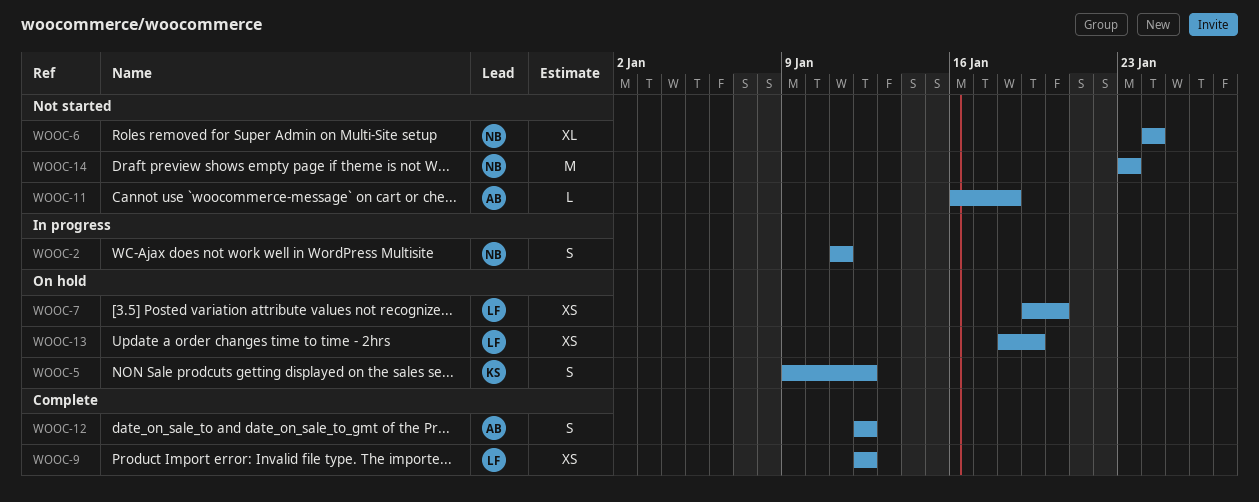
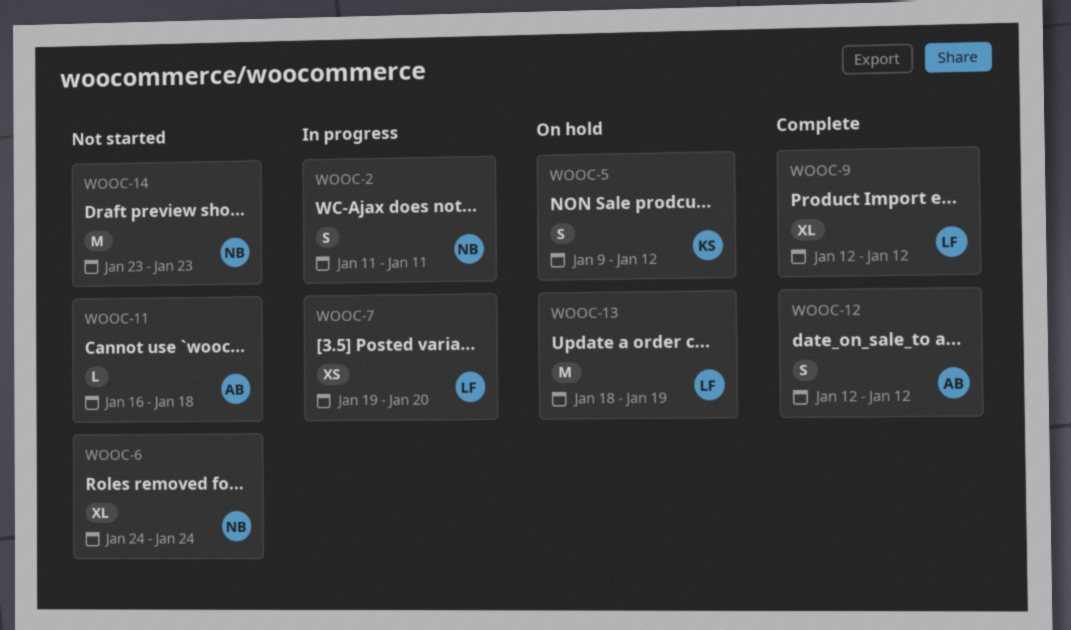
WOOC-7, status: On hold -> In progress
WOOC-9, estimate: XS -> XL
WOOC-13, estimate: XS -> M

